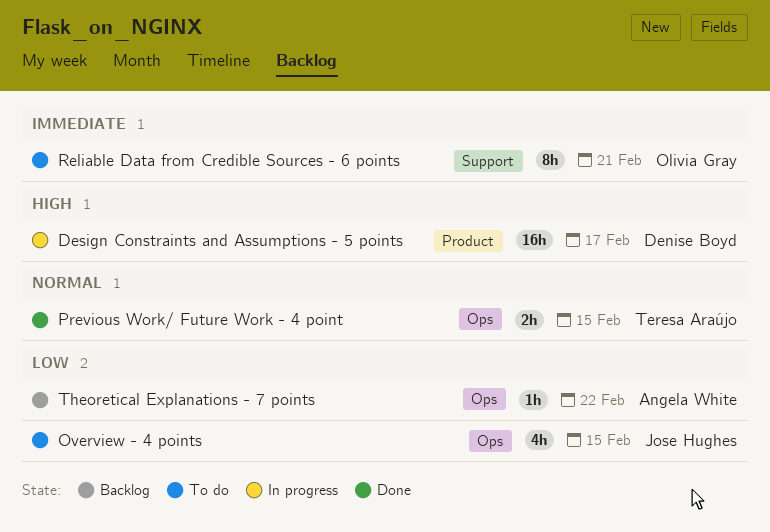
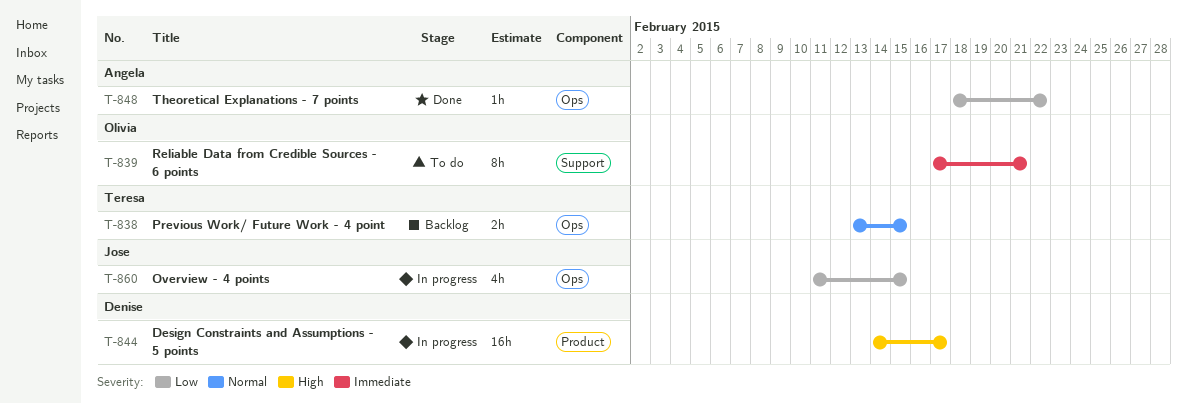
Overview - 4 points, status: To do -> In progress
Previous Work/ Future Work - 4 point, status: Done -> Backlog
Theoretical Explanations - 7 points, status: Backlog -> Done

